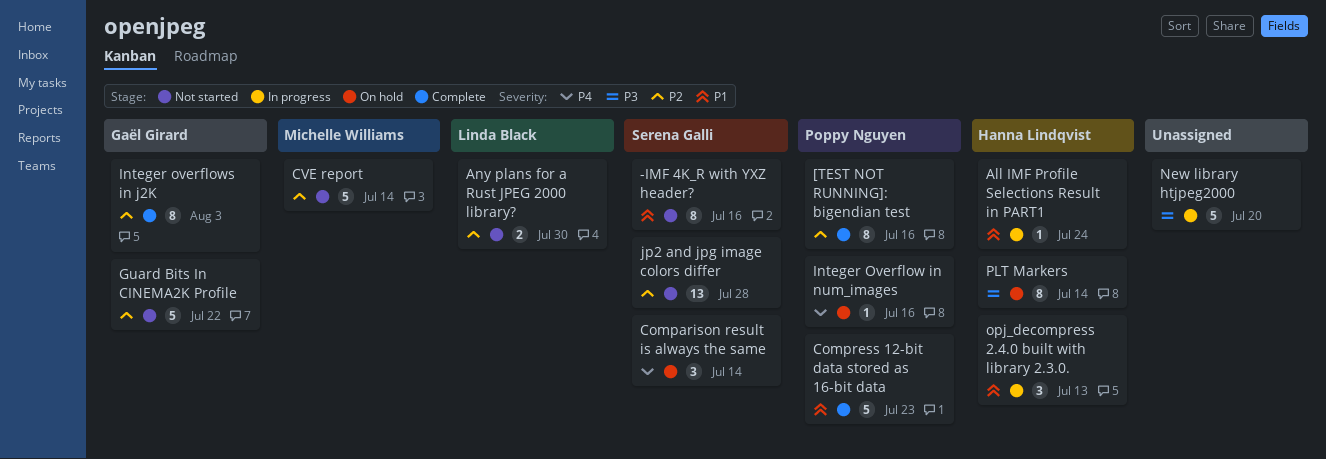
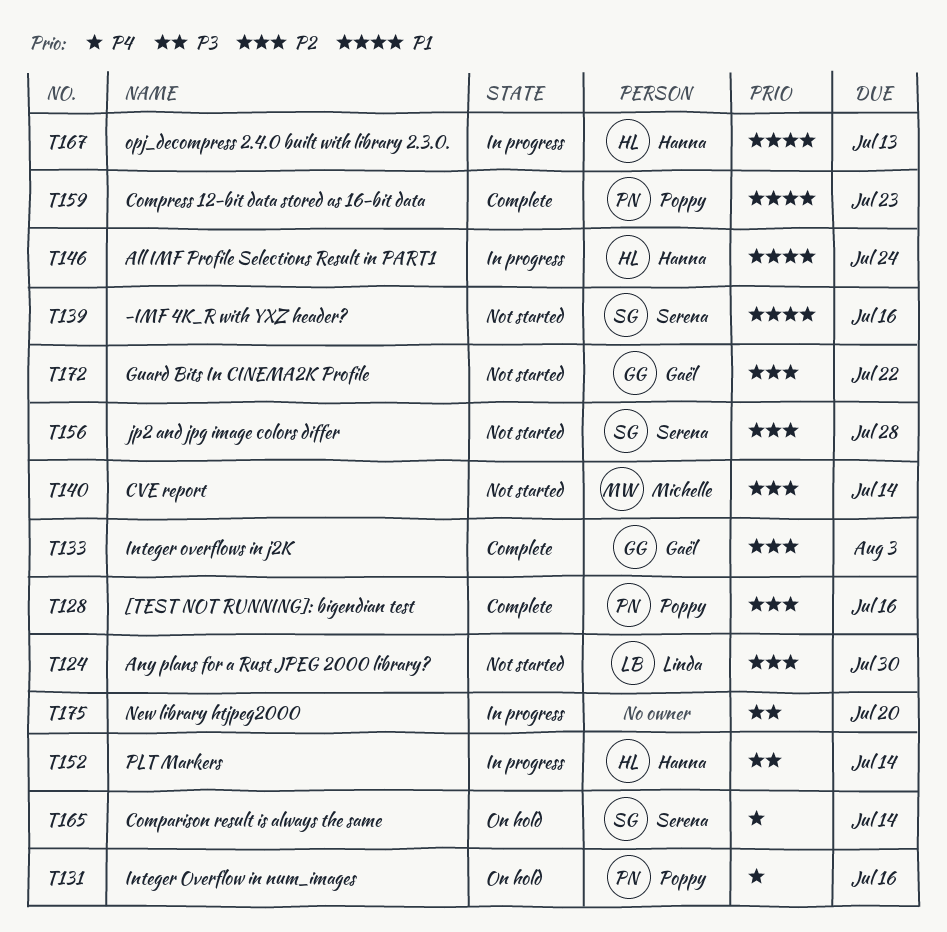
PLT Markers, status: On hold -> In progress

